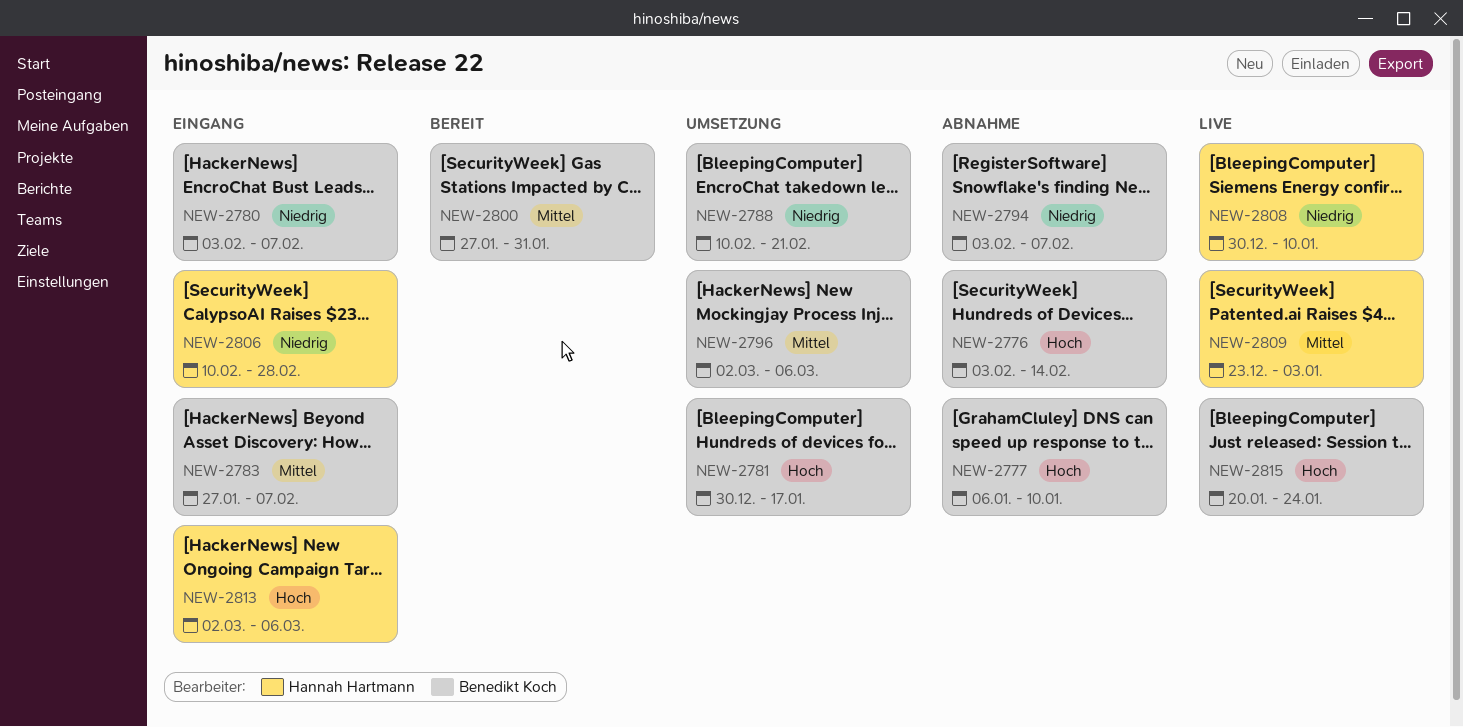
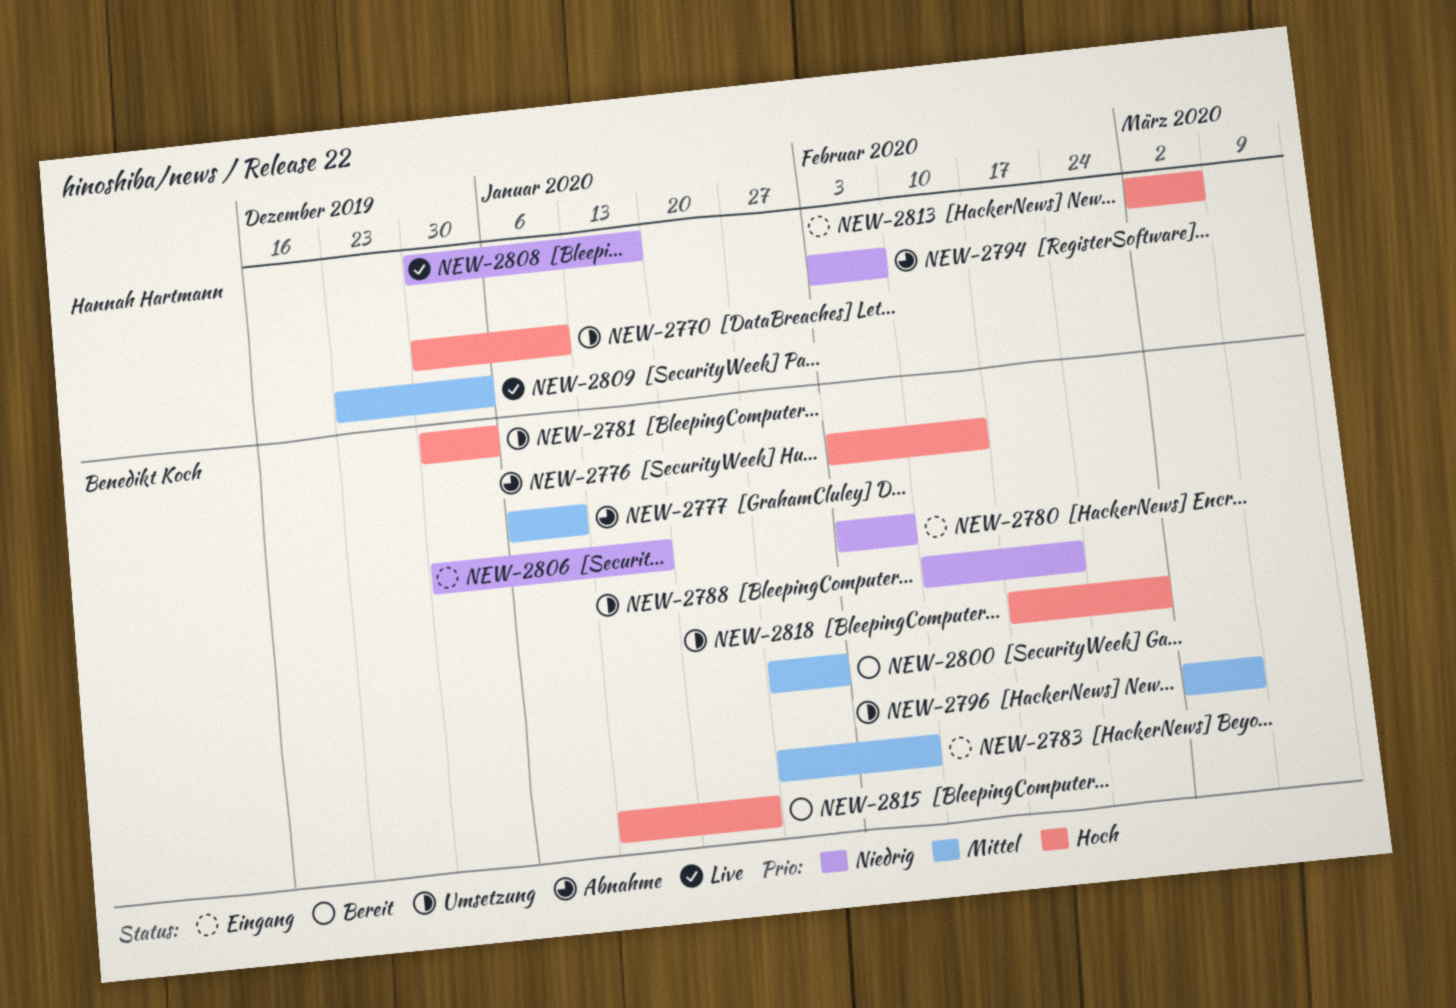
NEW-2770: none -> present
NEW-2777, priority: Hoch -> Mittel
NEW-2781, due: Jan 17 -> Jan 3
NEW-2794, owner: Benedikt Koch -> Hannah Hartmann
NEW-2806, owner: Hannah Hartmann -> Benedikt Koch
NEW-2806, start: Feb 10 -> Dec 30
NEW-2806, due: Feb 28 -> Jan 17
NEW-2808, due: Jan 10 -> Jan 17
NEW-2815, status: Live -> Bereit
NEW-2815, start: Jan 20 -> Jan 13
NEW-2818: none -> present

